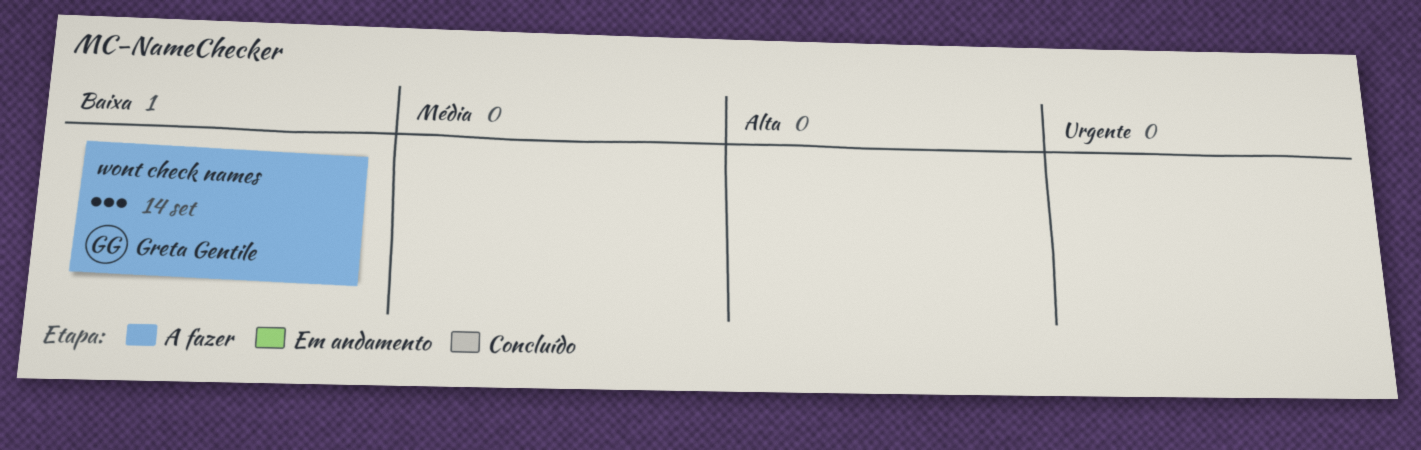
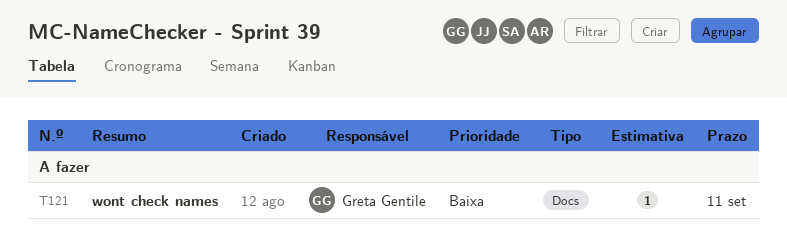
wont check names, estimate: 3 -> 1
wont check names, due: Sep 14 -> Sep 11

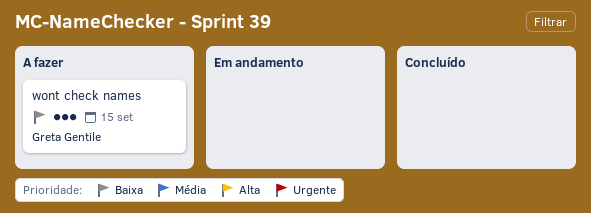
wont check names, estimate: 1 -> 3
wont check names, due: Sep 11 -> Sep 15

